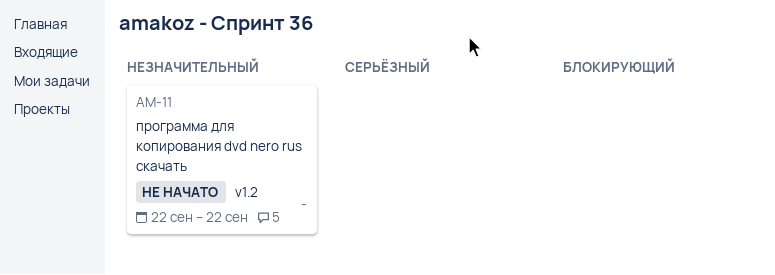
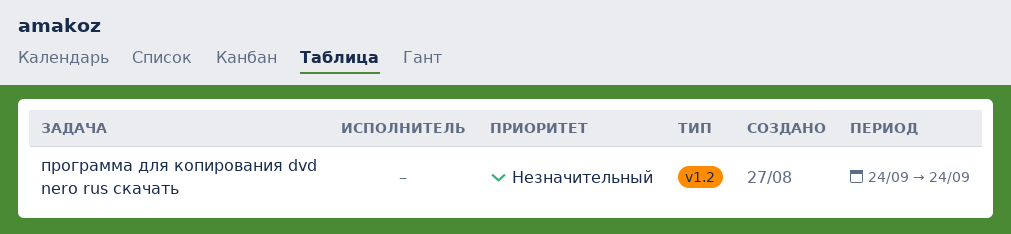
программа для копирования dvd nero rus скачать, start: Sep 22 -> Sep 24
программа для копирования dvd nero rus скачать, due: Sep 22 -> Sep 24

